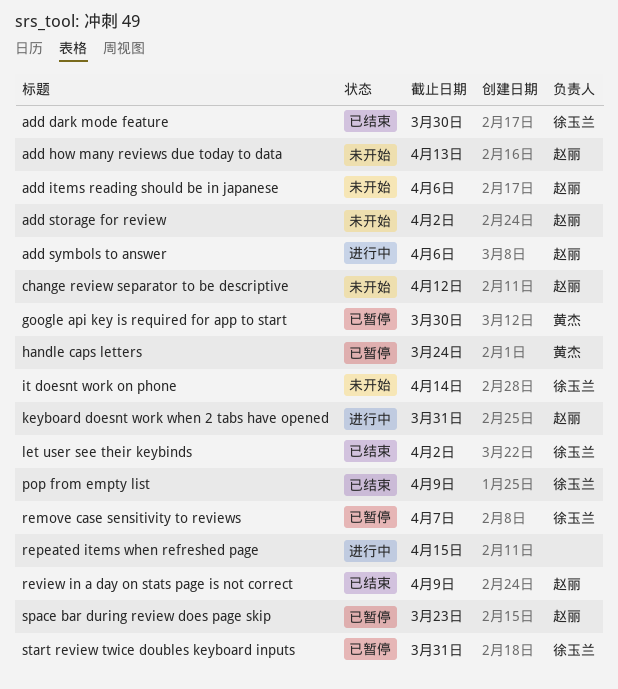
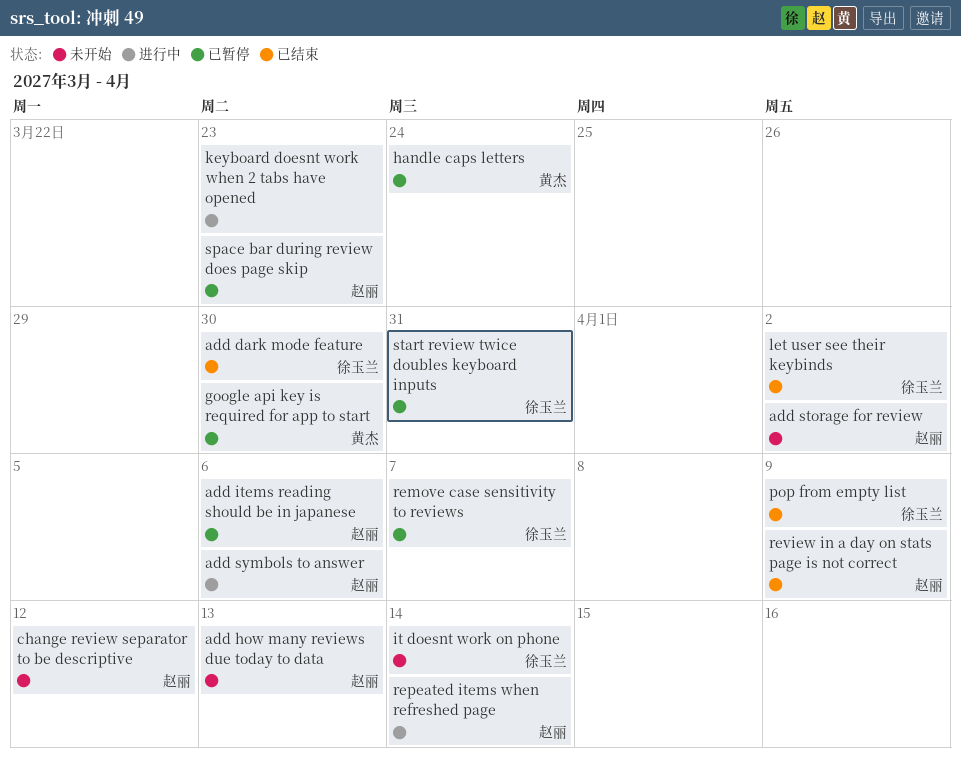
add items reading should be in japanese, status: 未开始 -> 已暂停
keyboard doesnt work when 2 tabs have opened, owner: 赵丽 -> none
keyboard doesnt work when 2 tabs have opened, due: Mar 31 -> Mar 23
repeated items when refreshed page, owner: none -> 赵丽
repeated items when refreshed page, due: Apr 15 -> Apr 14

